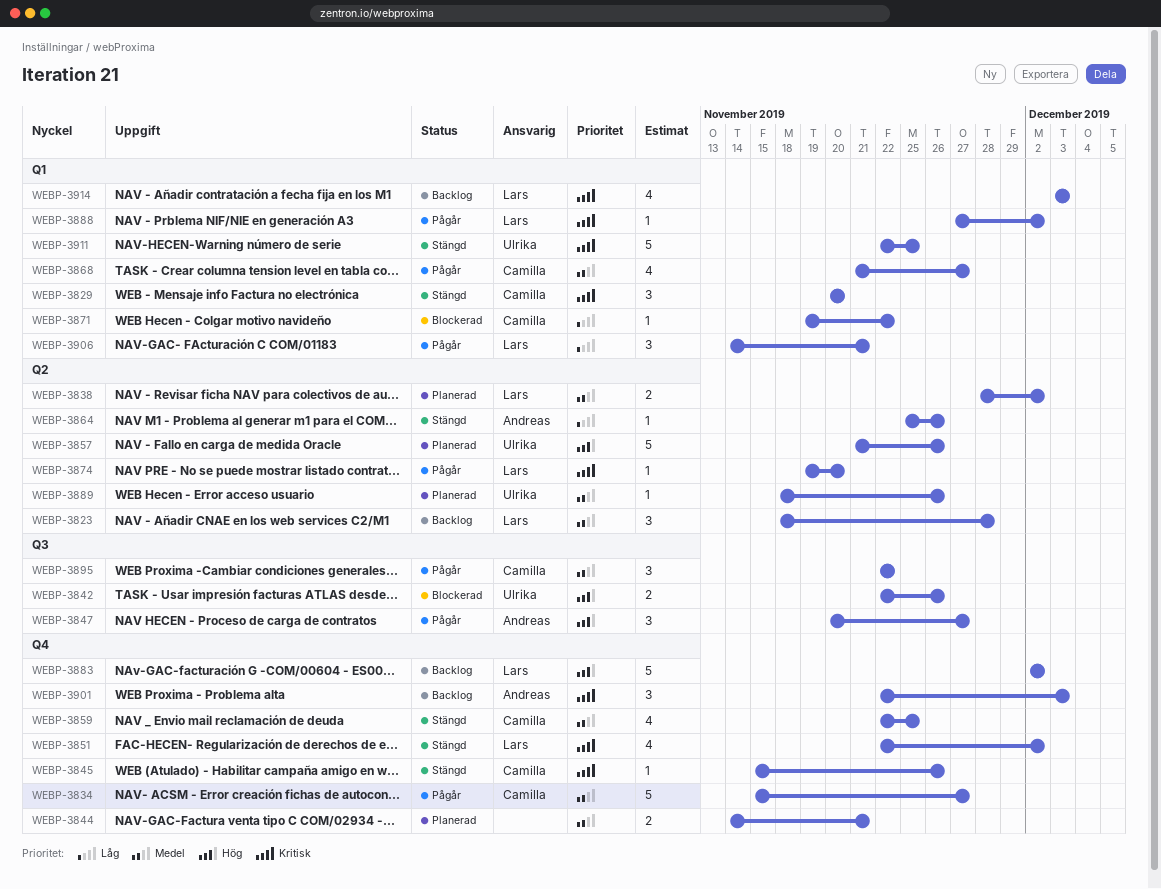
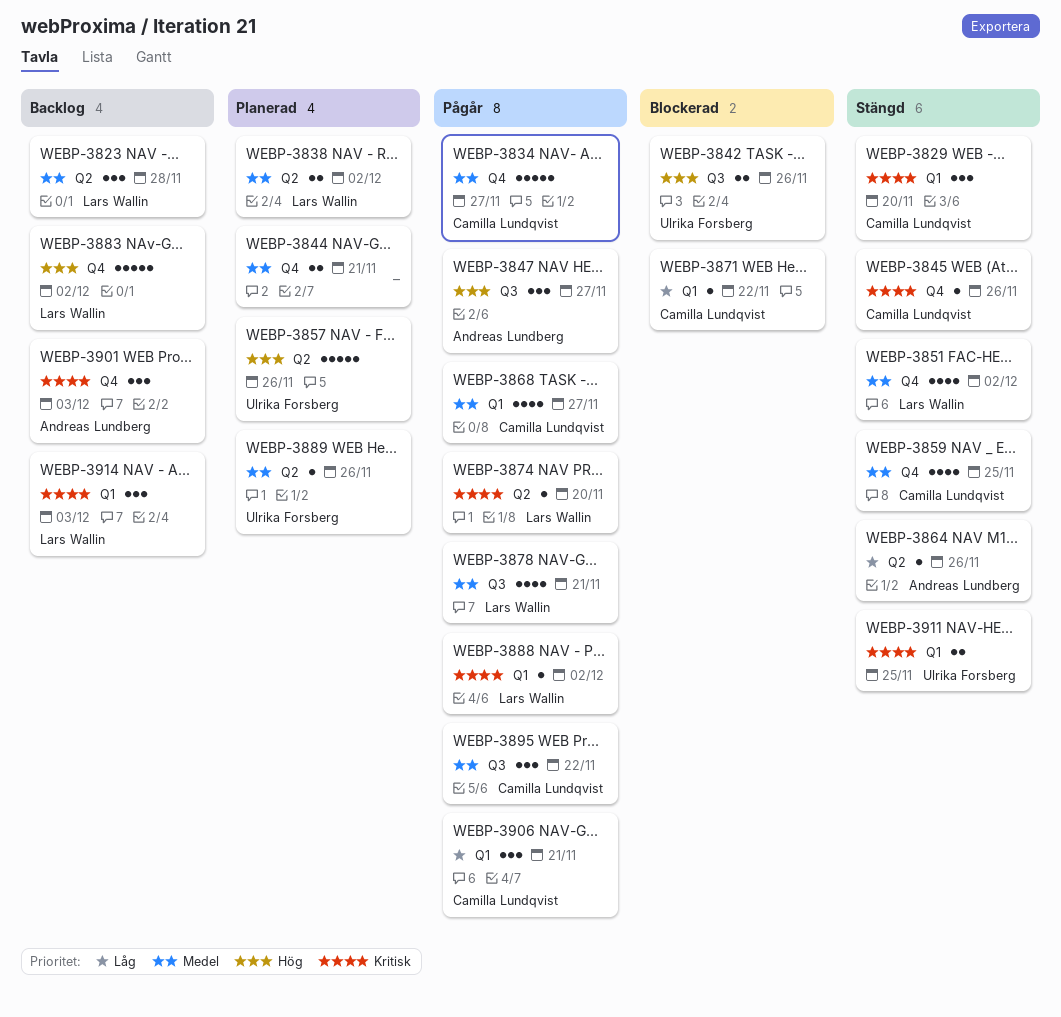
WEBP-3851, priority: Kritisk -> Medel
WEBP-3878: none -> present
WEBP-3906, owner: Lars Wallin -> Camilla Lundqvist
WEBP-3911, estimate: 5 -> 2
WEBP-3914, estimate: 4 -> 3

